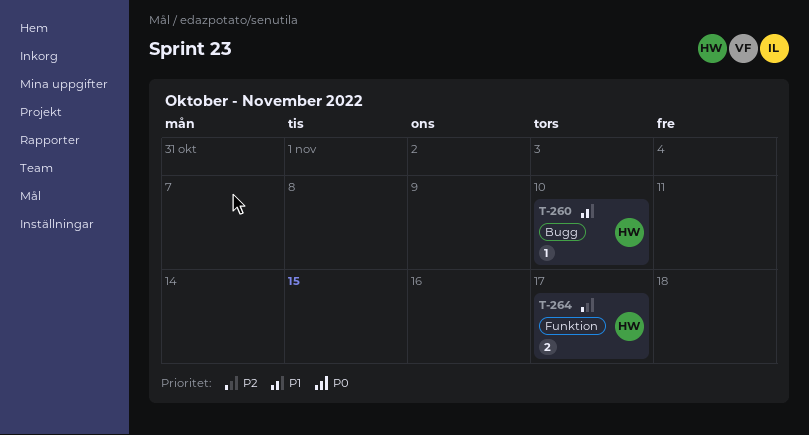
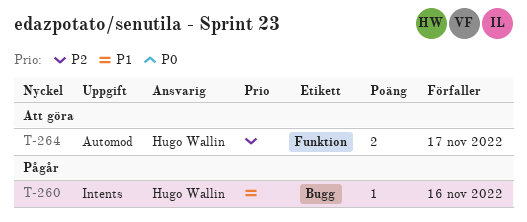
T-260, due: Nov 10 -> Nov 16

